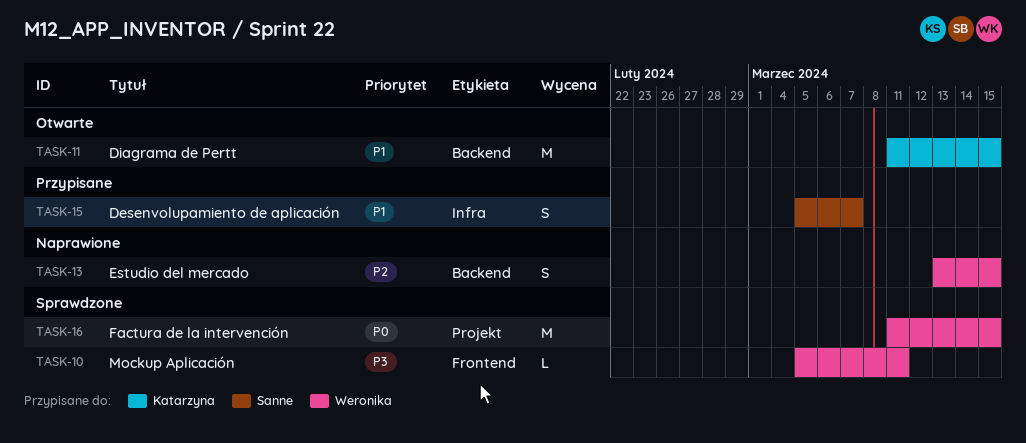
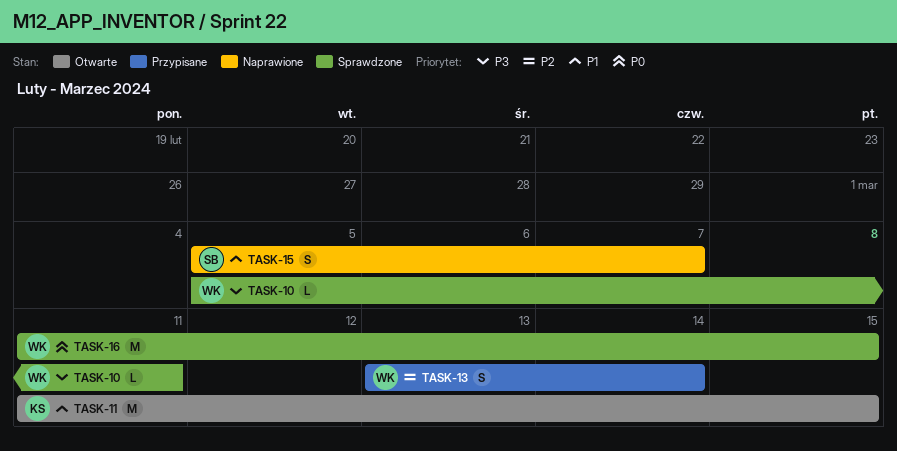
TASK-13, status: Naprawione -> Przypisane
TASK-13, due: Mar 15 -> Mar 14
TASK-15, status: Przypisane -> Naprawione

